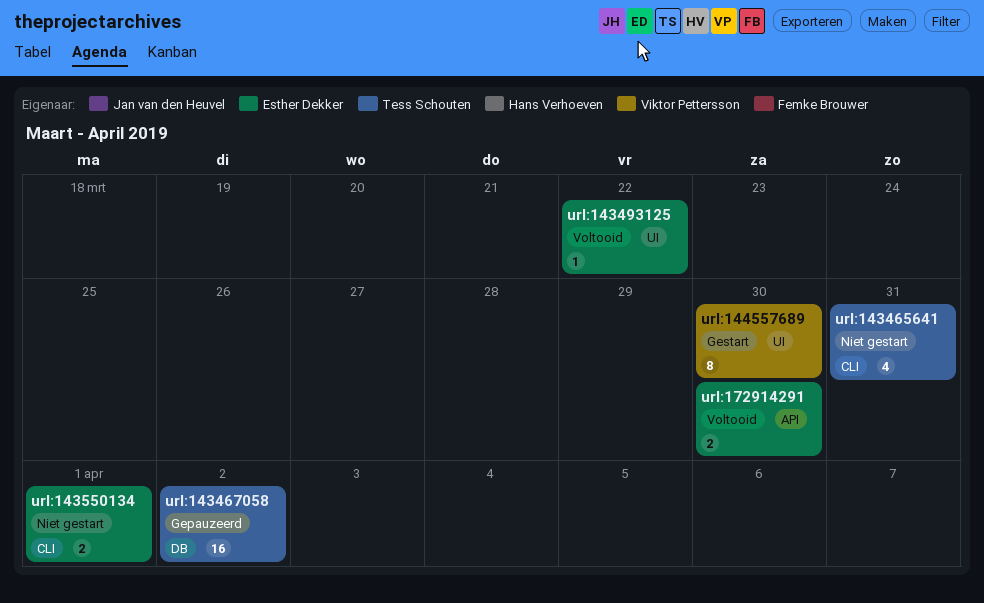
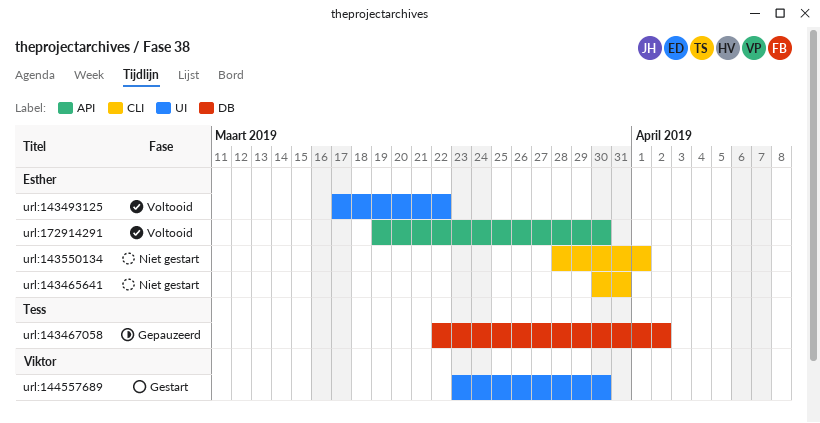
url:143465641, owner: Tess Schouten -> Esther Dekker

